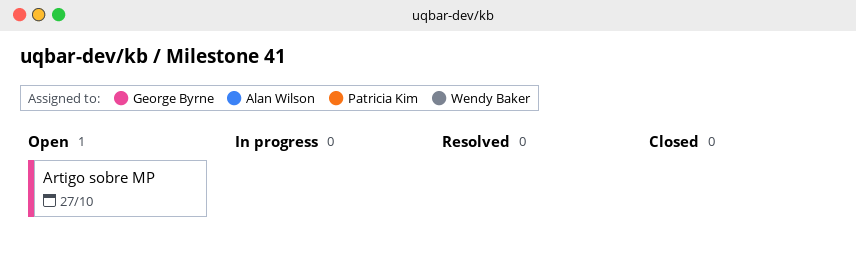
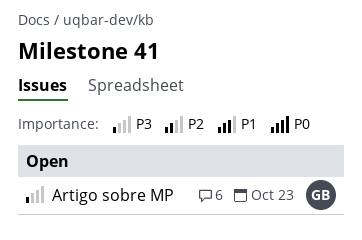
Artigo sobre MP, due: Oct 27 -> Oct 23

